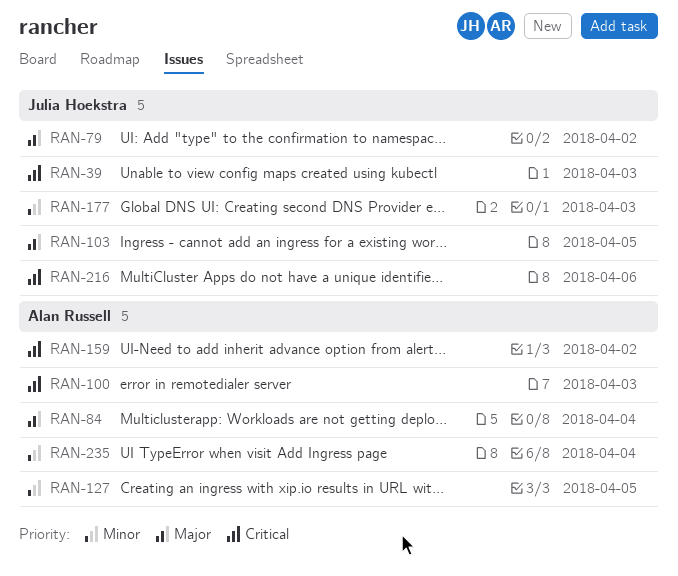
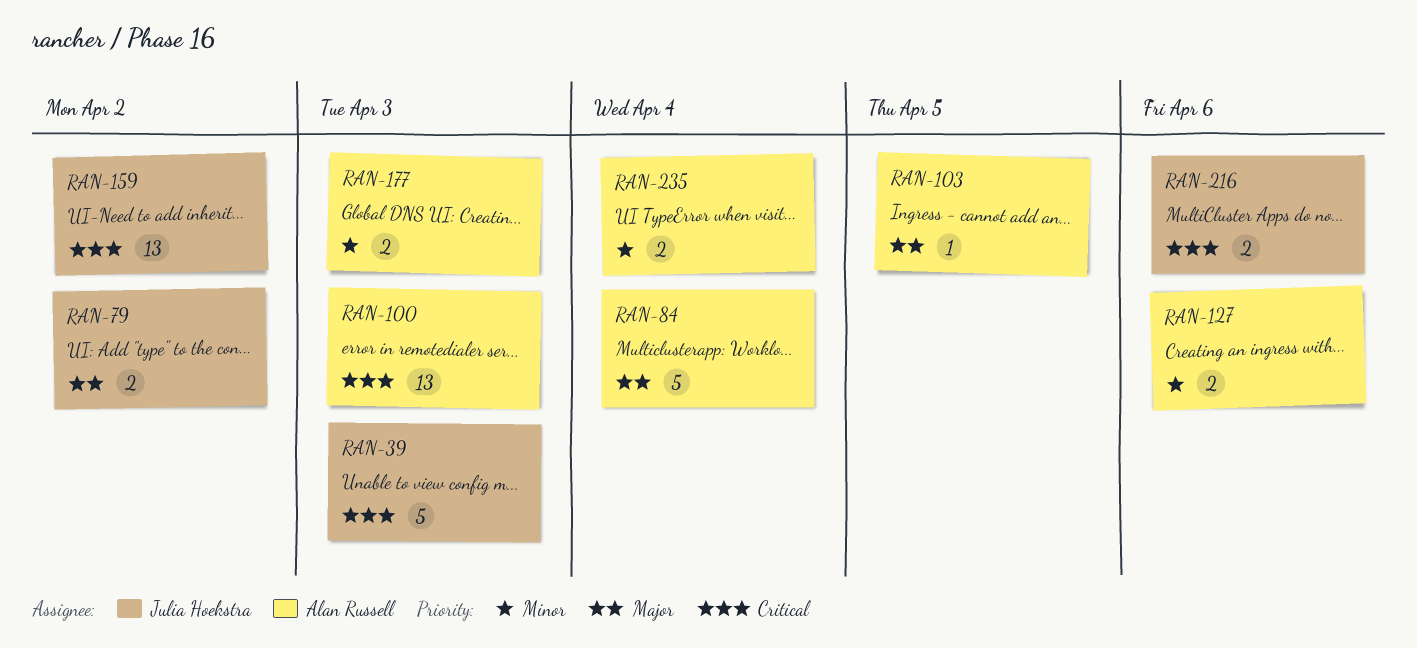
RAN-103, owner: Julia Hoekstra -> Alan Russell
RAN-127, due: Apr 5 -> Apr 6
RAN-159, owner: Alan Russell -> Julia Hoekstra
RAN-177, owner: Julia Hoekstra -> Alan Russell

